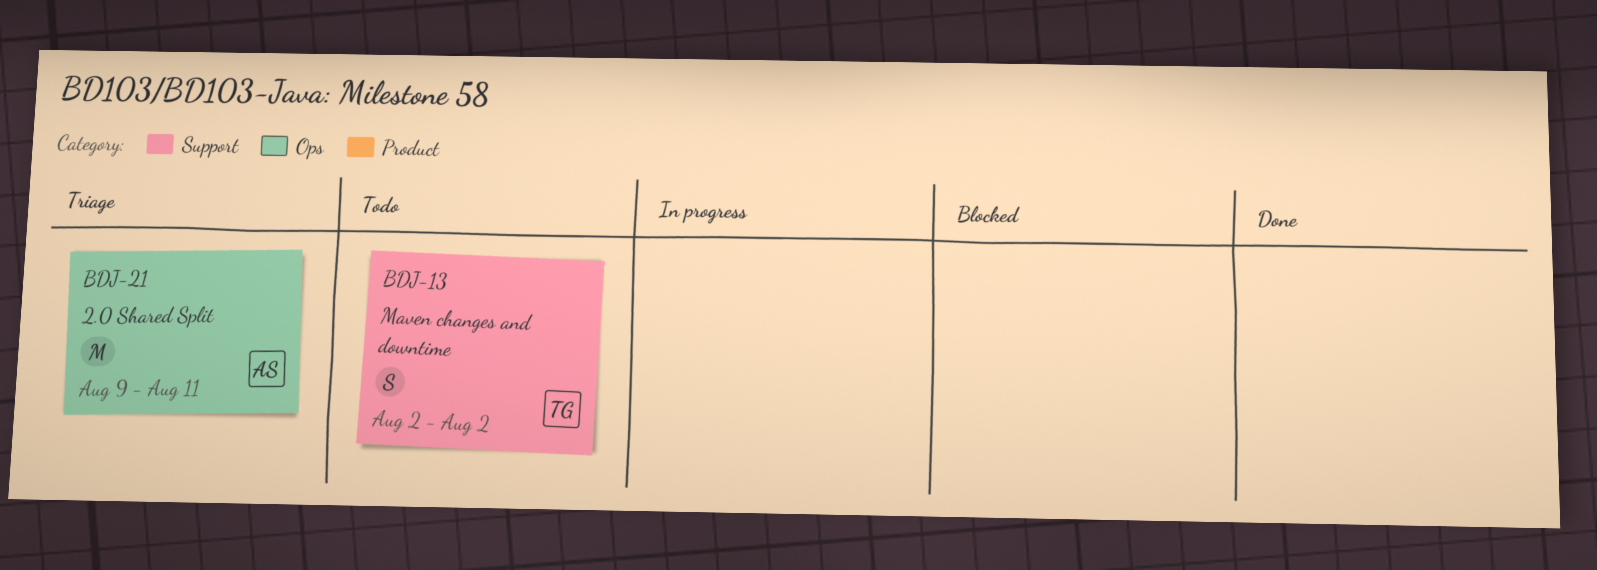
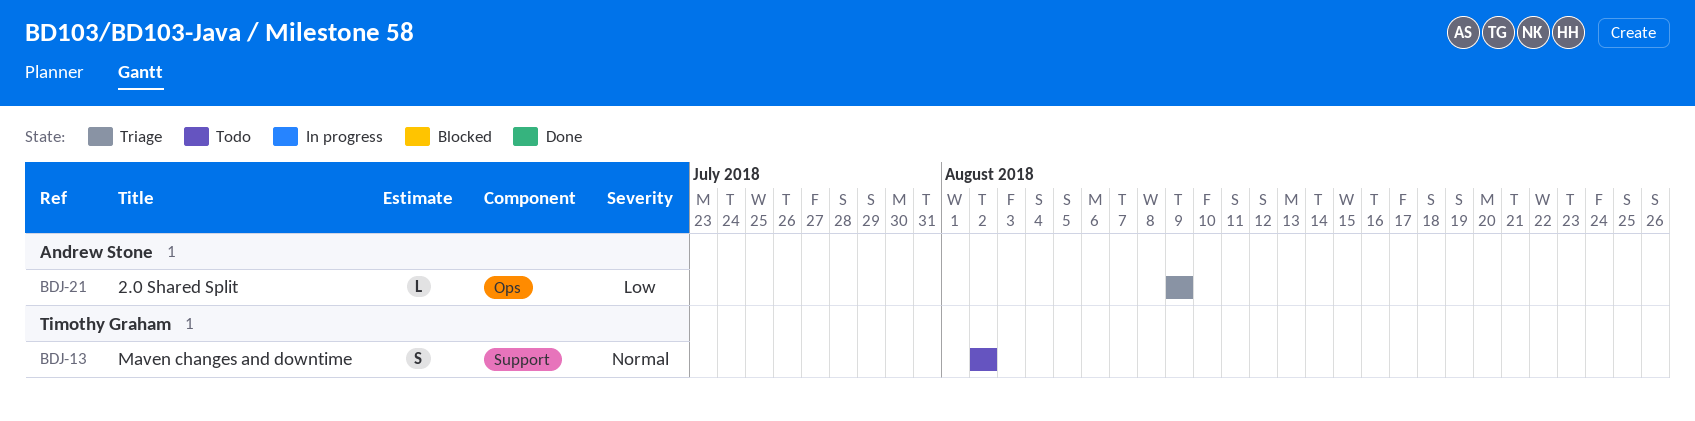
BDJ-21, estimate: M -> L
BDJ-21, due: Aug 11 -> Aug 9

